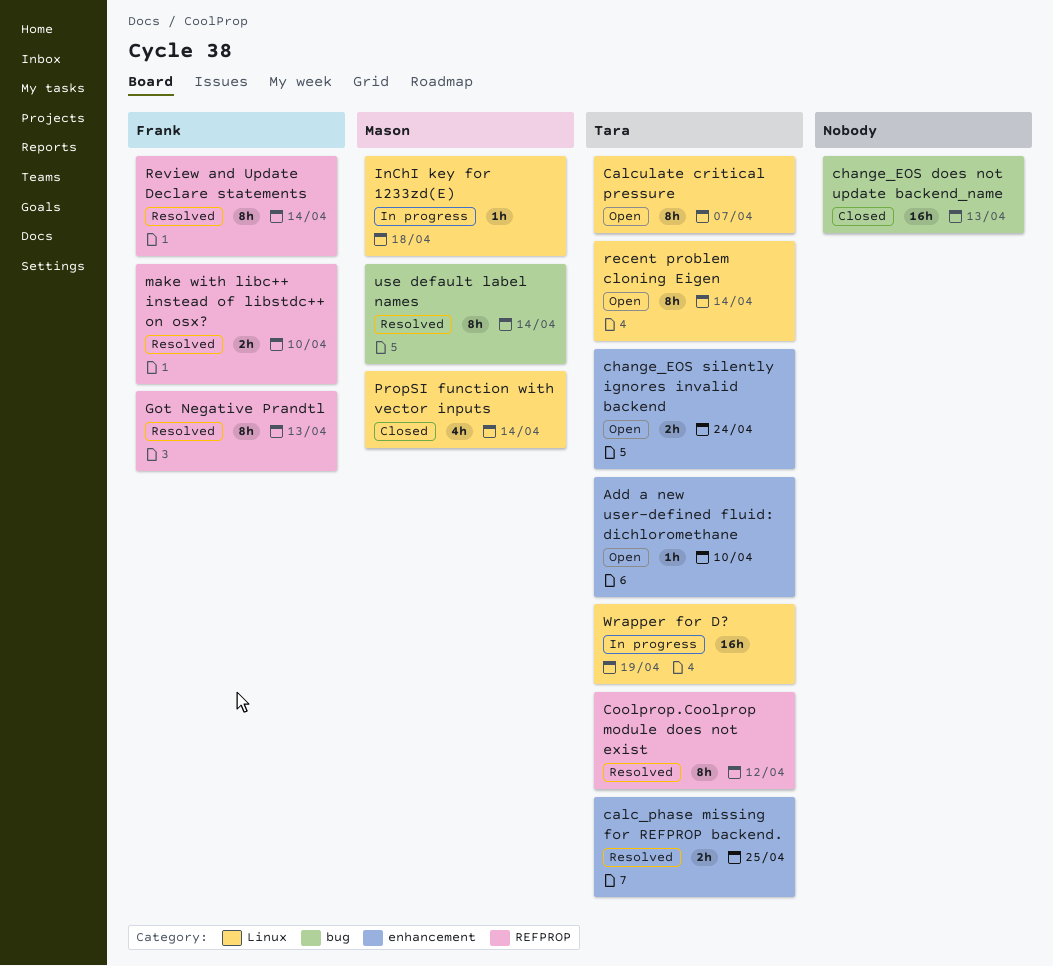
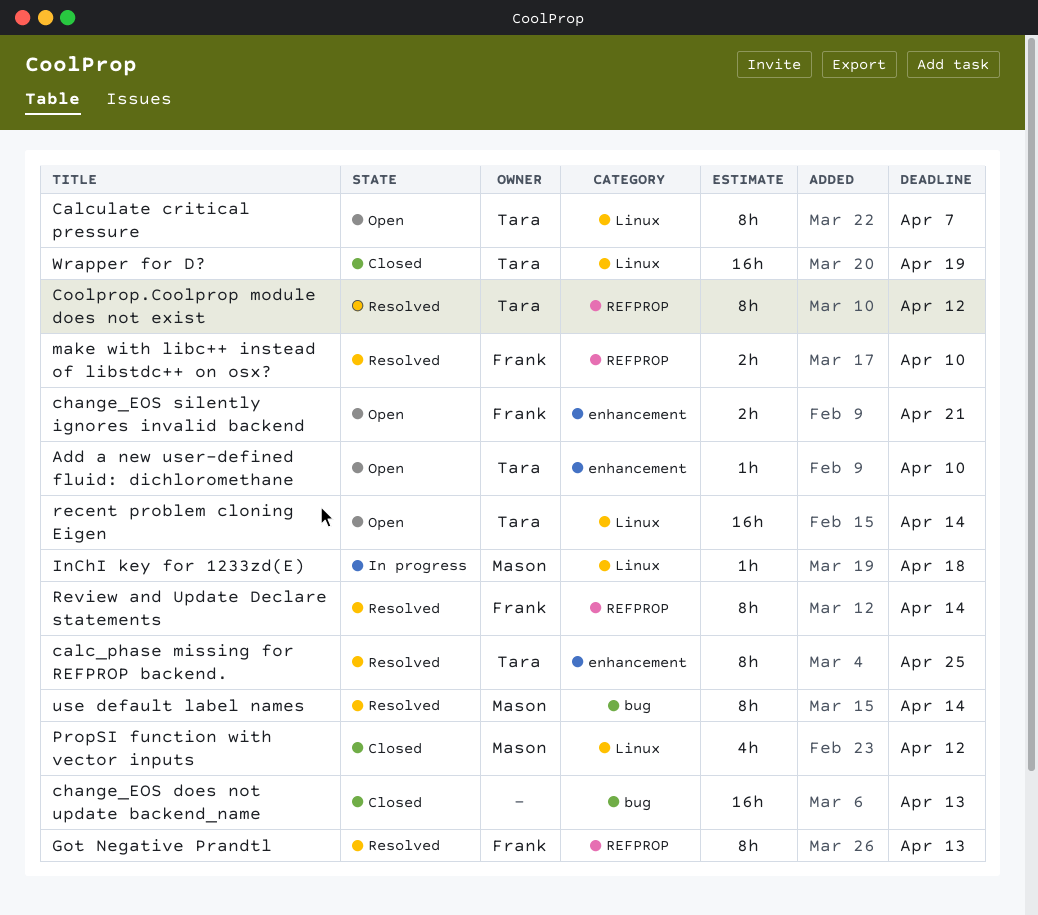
calc_phase missing for REFPROP backend., estimate: 2h -> 8h
change_EOS silently ignores invalid backend, owner: Tara -> Frank
change_EOS silently ignores invalid backend, due: Apr 24 -> Apr 21
PropSI function with vector inputs, due: Apr 14 -> Apr 12
recent problem cloning Eigen, estimate: 8h -> 16h
Wrapper for D?, status: In progress -> Closed

